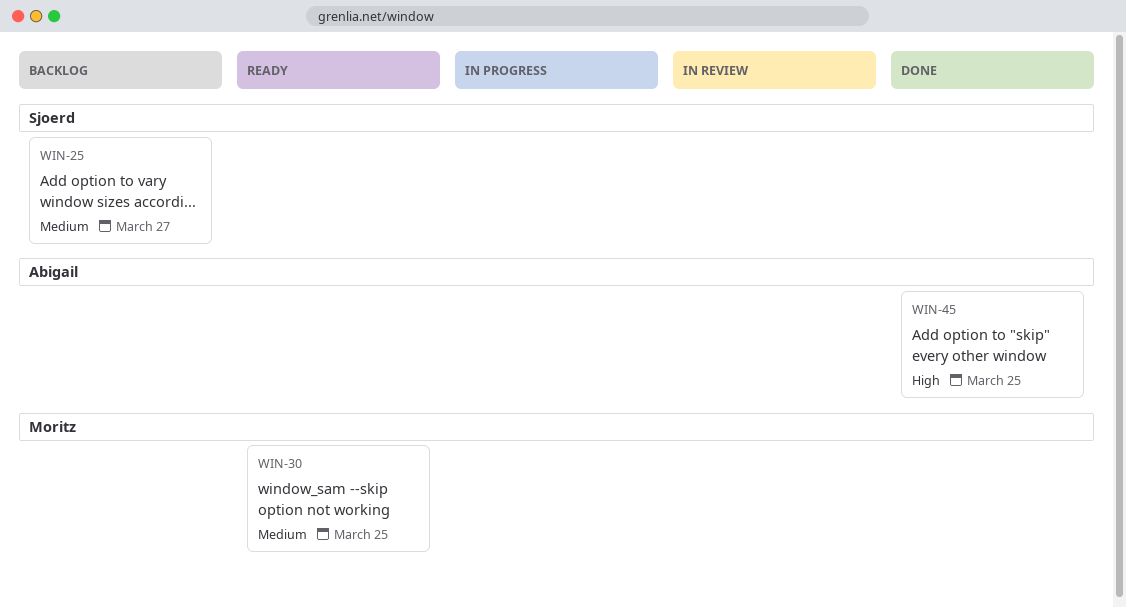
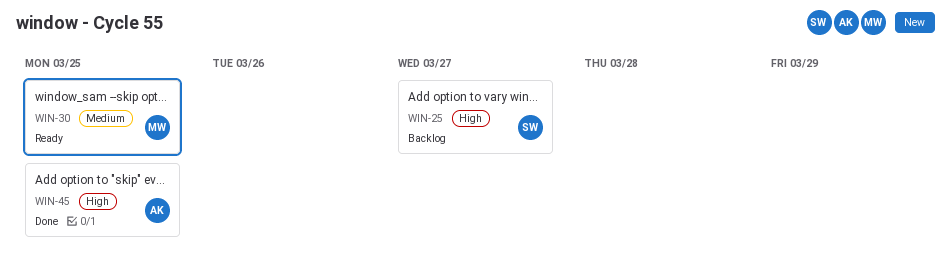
WIN-25, priority: Medium -> High

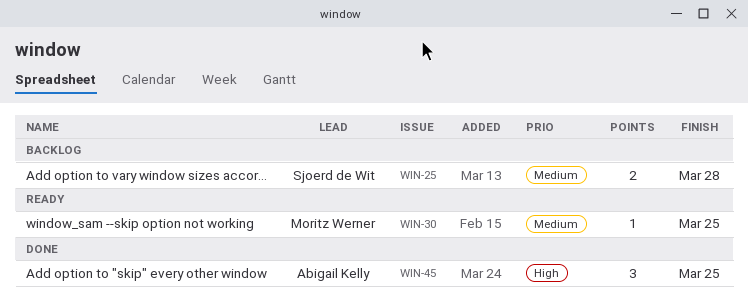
WIN-25, priority: High -> Medium
WIN-25, due: Mar 27 -> Mar 28

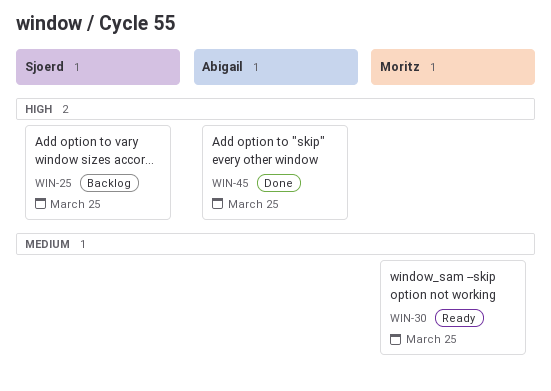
WIN-25, priority: Medium -> High
WIN-25, due: Mar 28 -> Mar 25

